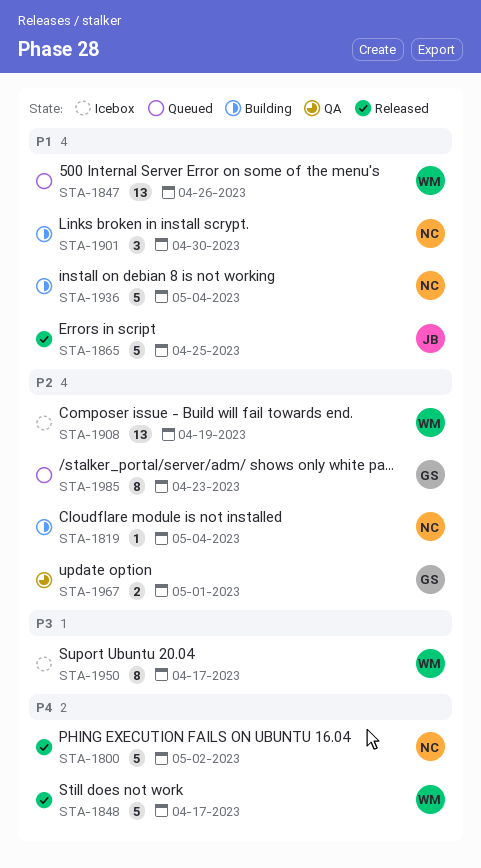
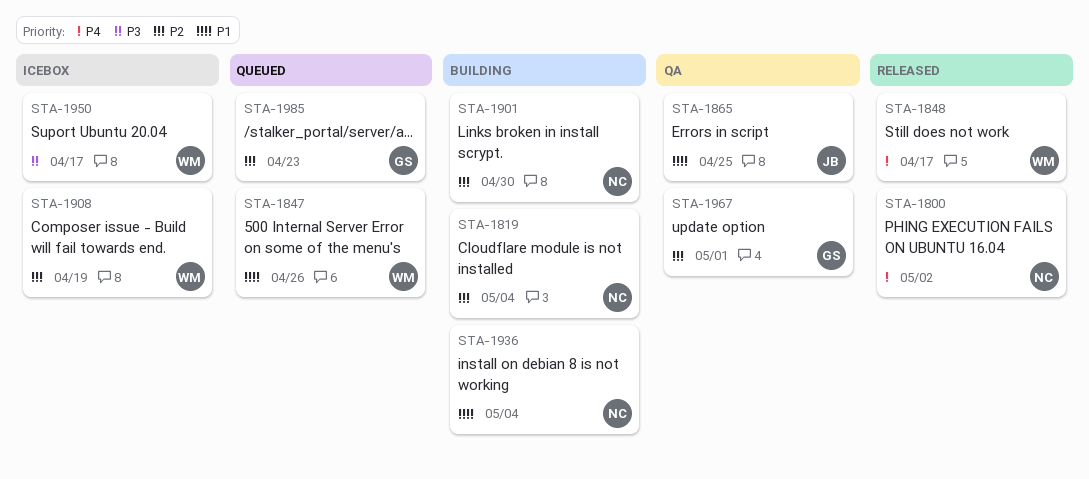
STA-1865, status: Released -> QA
STA-1901, priority: P1 -> P2

